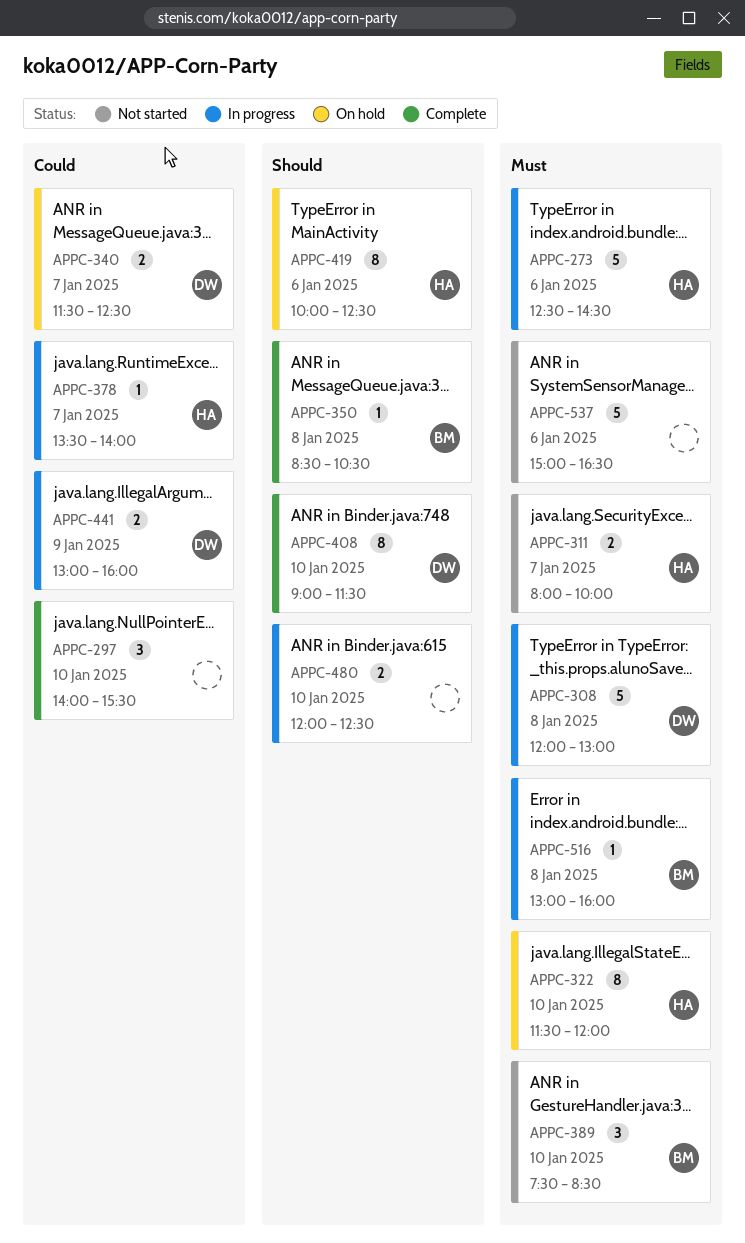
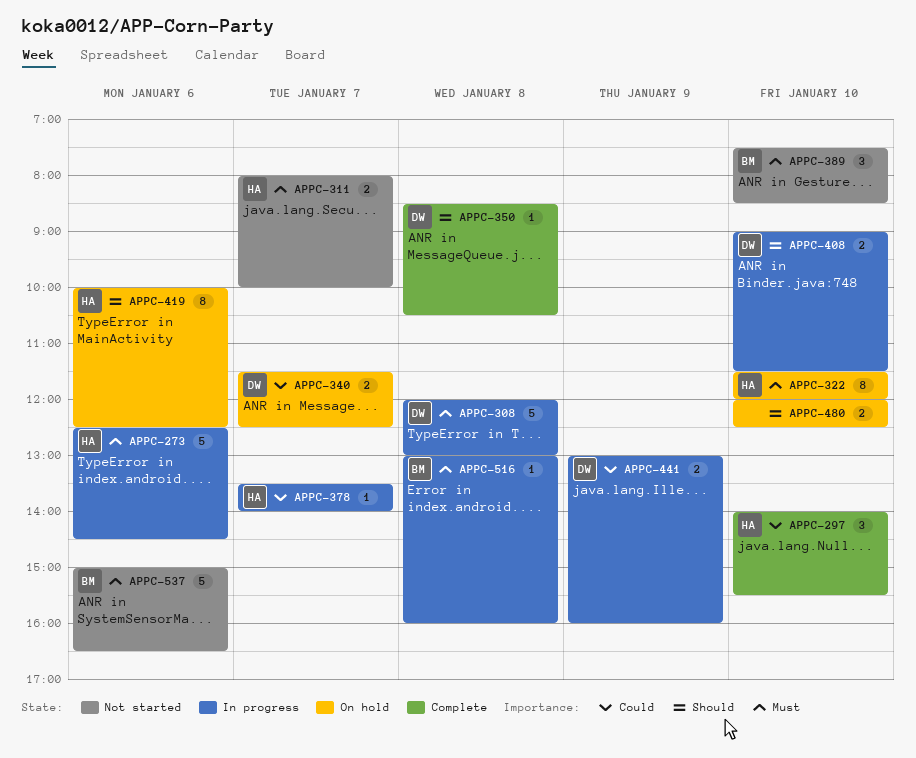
APPC-297, owner: none -> HA
APPC-350, owner: BM -> DW
APPC-408, status: Complete -> In progress
APPC-408, estimate: 8 -> 2
APPC-480, status: In progress -> On hold
APPC-537, owner: none -> BM

